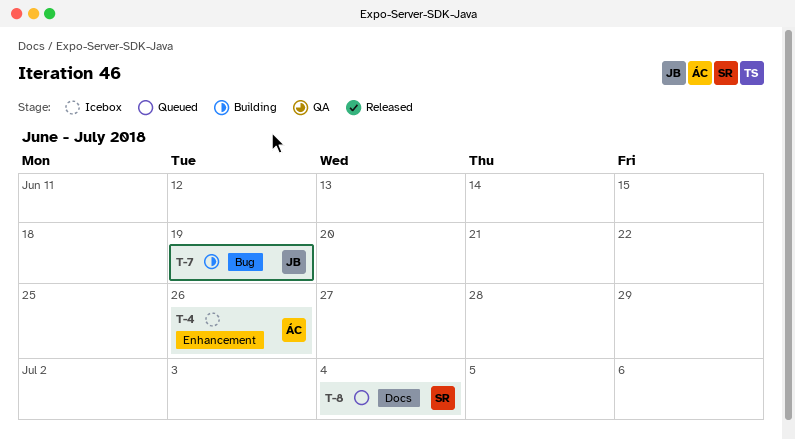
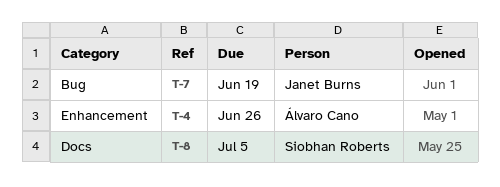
T-8, due: Jul 4 -> Jul 5

